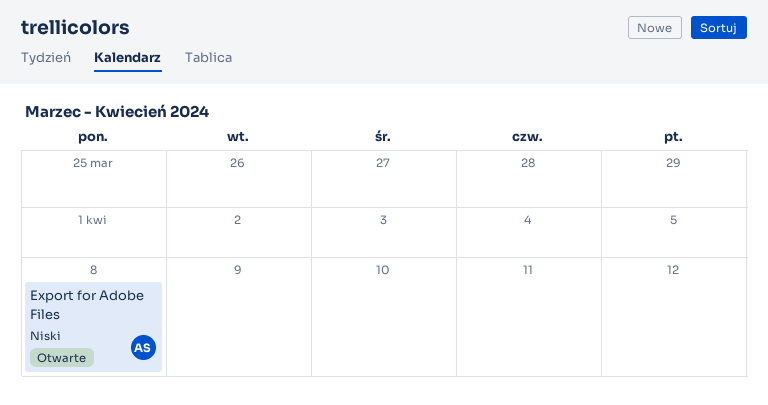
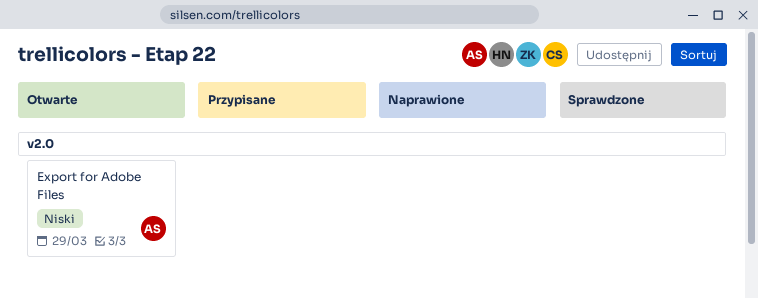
Export for Adobe Files, due: Apr 8 -> Mar 29

